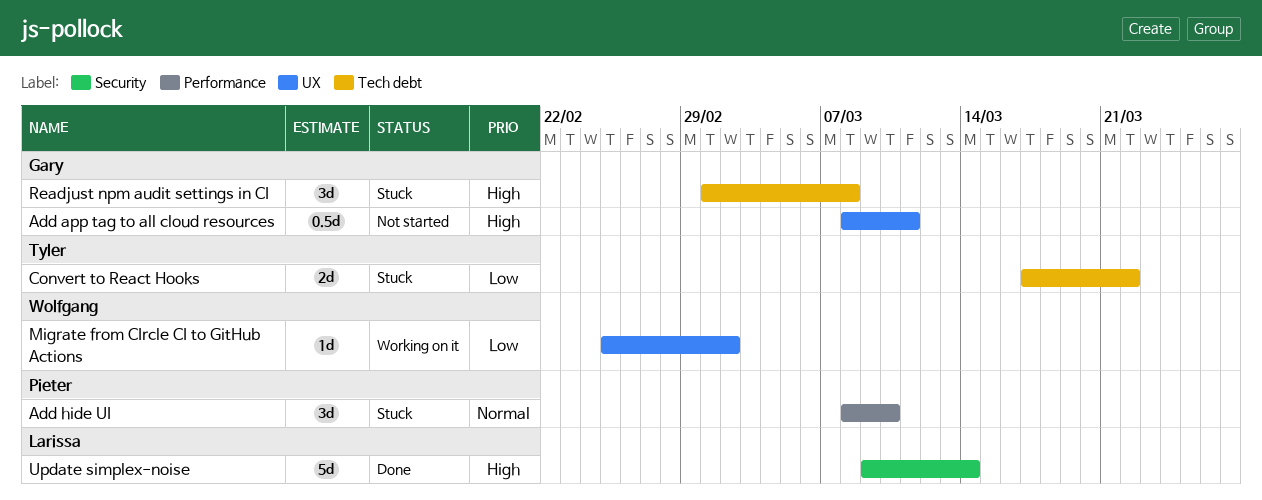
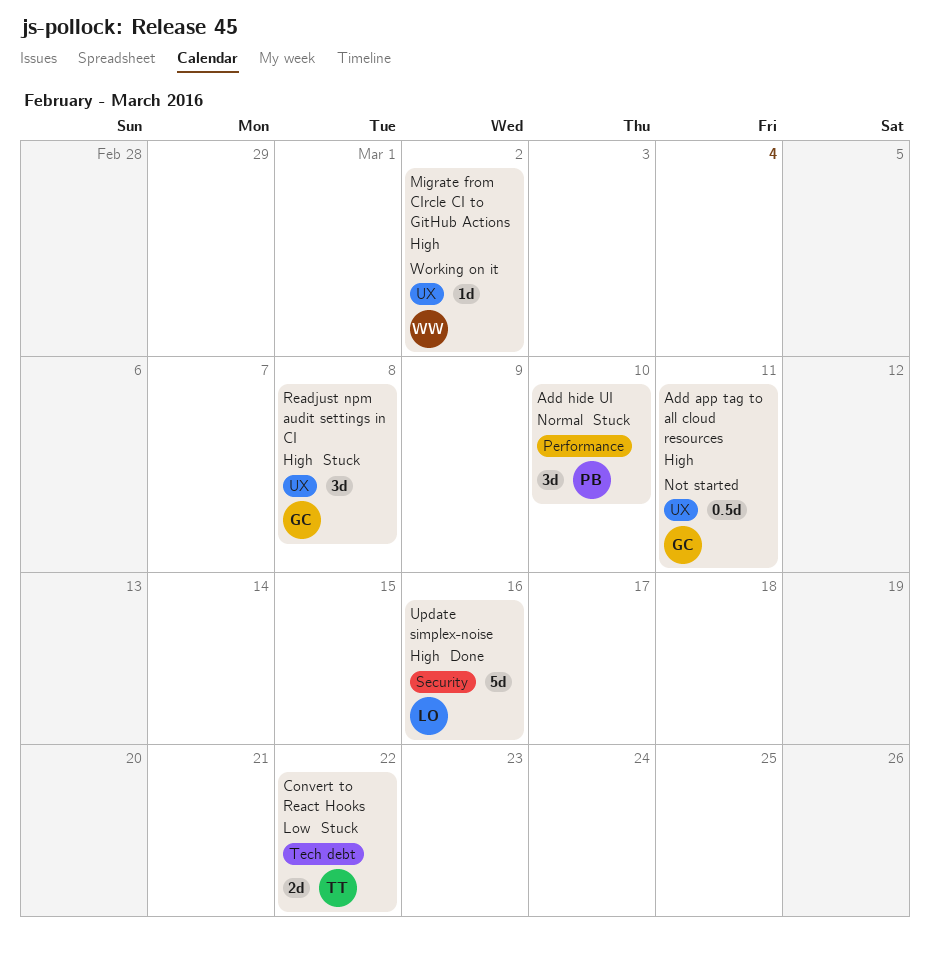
Migrate from CIrcle CI to GitHub Actions, priority: Low -> High
Readjust npm audit settings in CI, label: Tech debt -> UX
Update simplex-noise, due: Mar 14 -> Mar 16

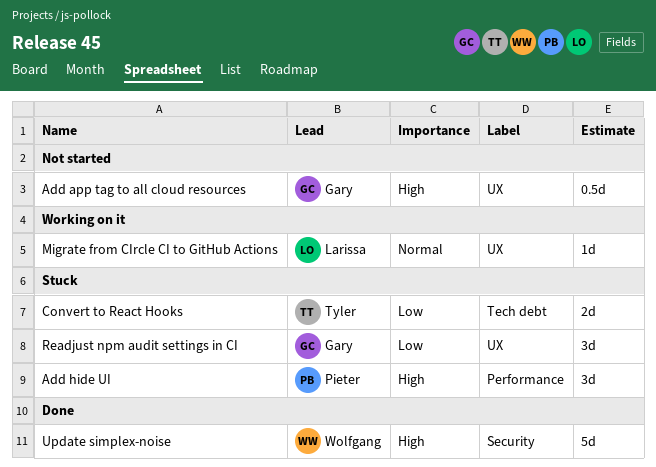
Add hide UI, priority: Normal -> High
Migrate from CIrcle CI to GitHub Actions, owner: Wolfgang -> Larissa
Migrate from CIrcle CI to GitHub Actions, priority: High -> Normal
Readjust npm audit settings in CI, priority: High -> Low
Update simplex-noise, owner: Larissa -> Wolfgang

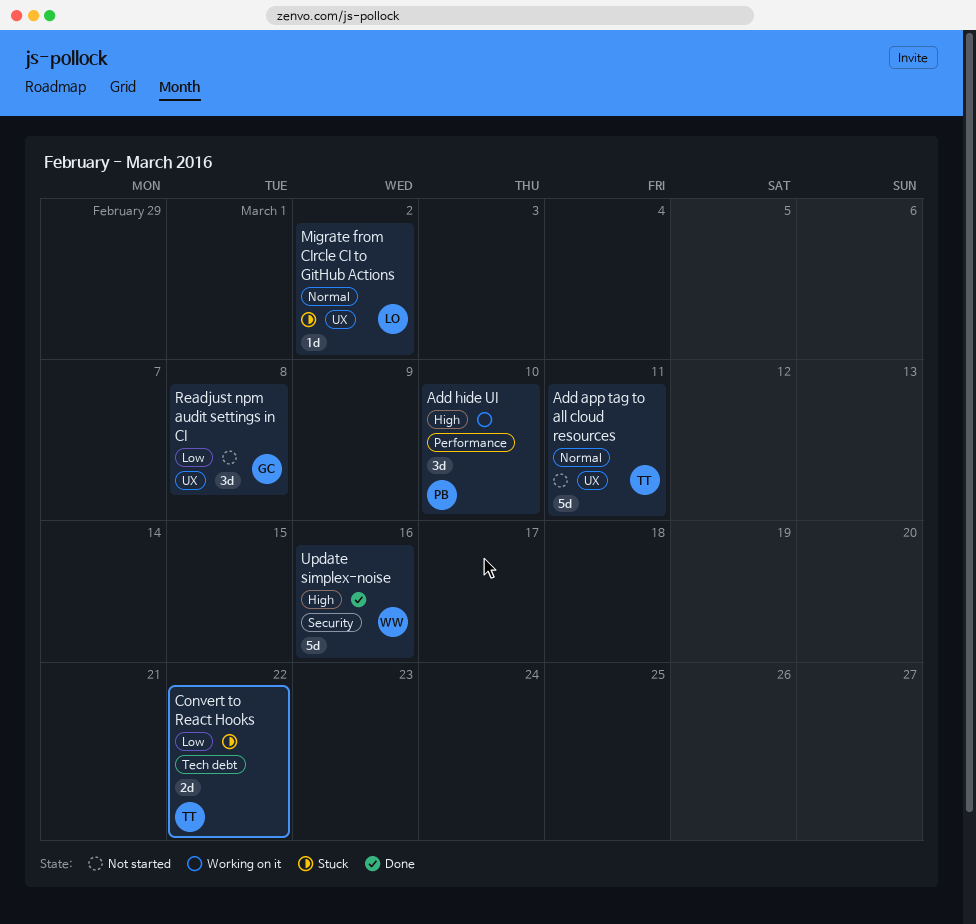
Add app tag to all cloud resources, owner: Gary -> Tyler
Add app tag to all cloud resources, priority: High -> Normal
Add app tag to all cloud resources, estimate: 0.5d -> 5d
Add hide UI, status: Stuck -> Working on it
Migrate from CIrcle CI to GitHub Actions, status: Working on it -> Stuck
Readjust npm audit settings in CI, status: Stuck -> Not started

